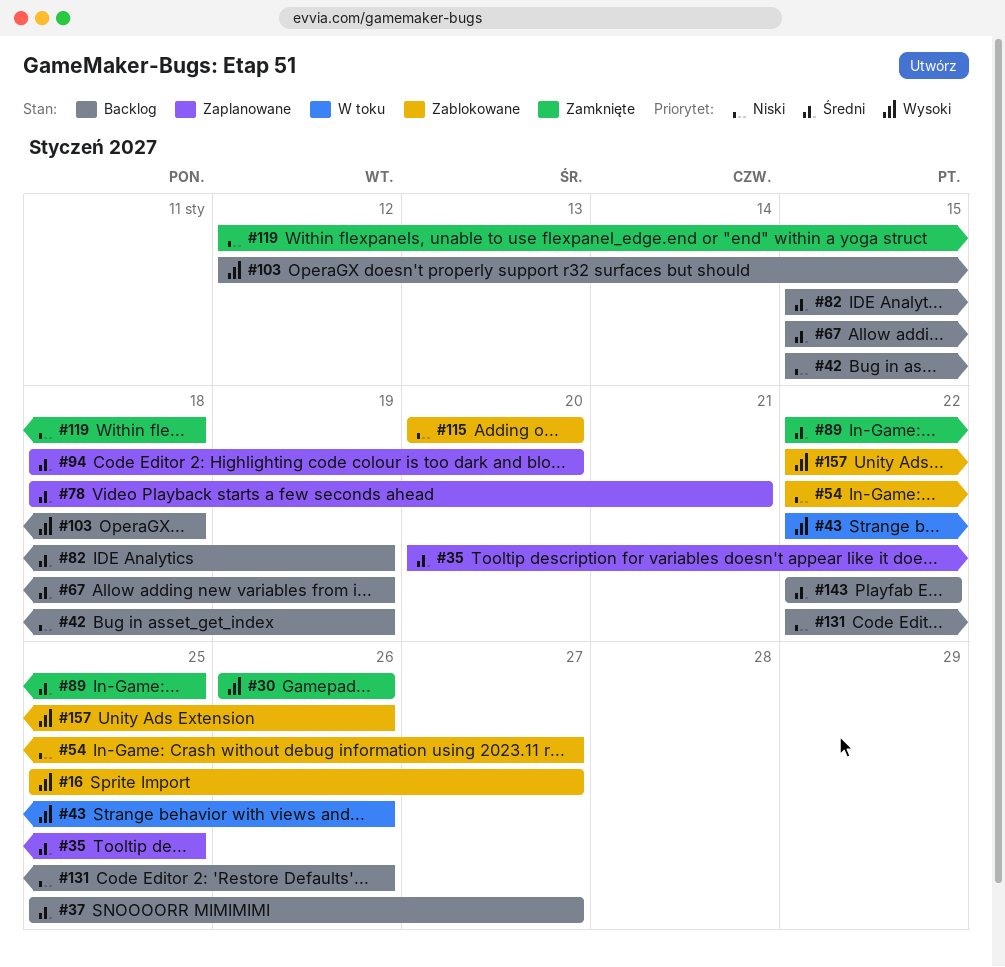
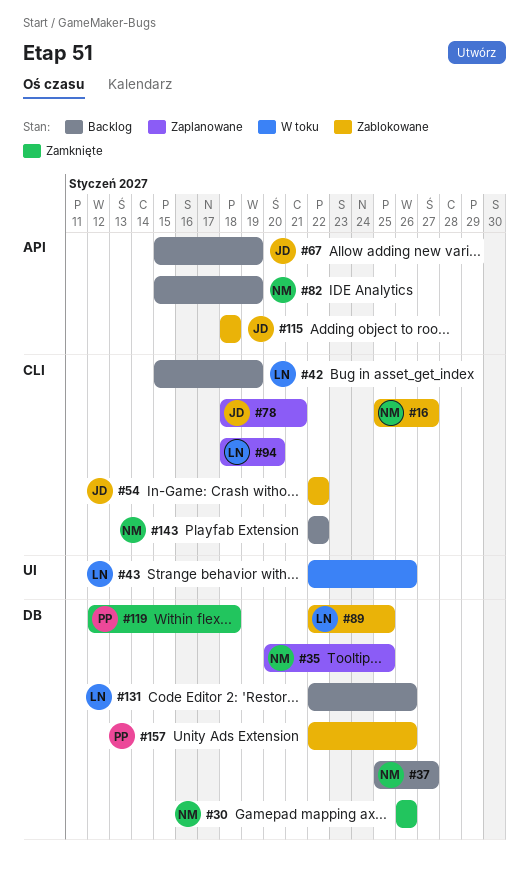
#54, due: Jan 27 -> Jan 22
#89, status: Zamknięte -> Zablokowane
#103: present -> none
#115, start: Jan 20 -> Jan 18
#115, due: Jan 20 -> Jan 18

